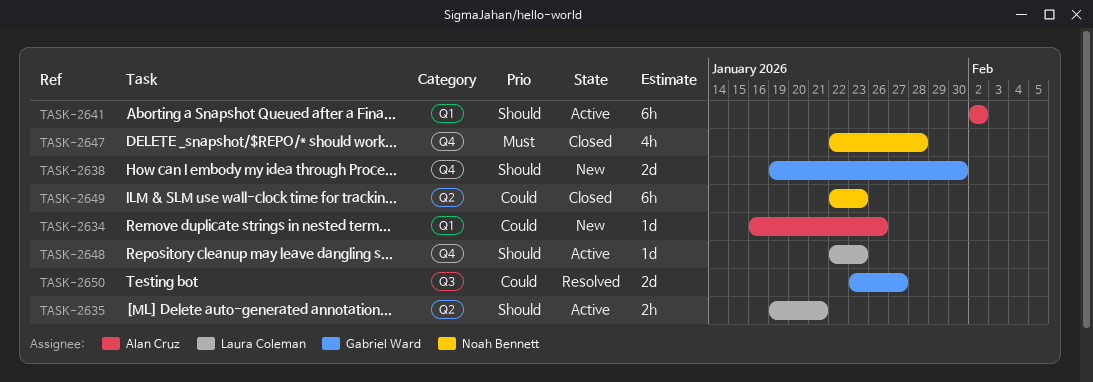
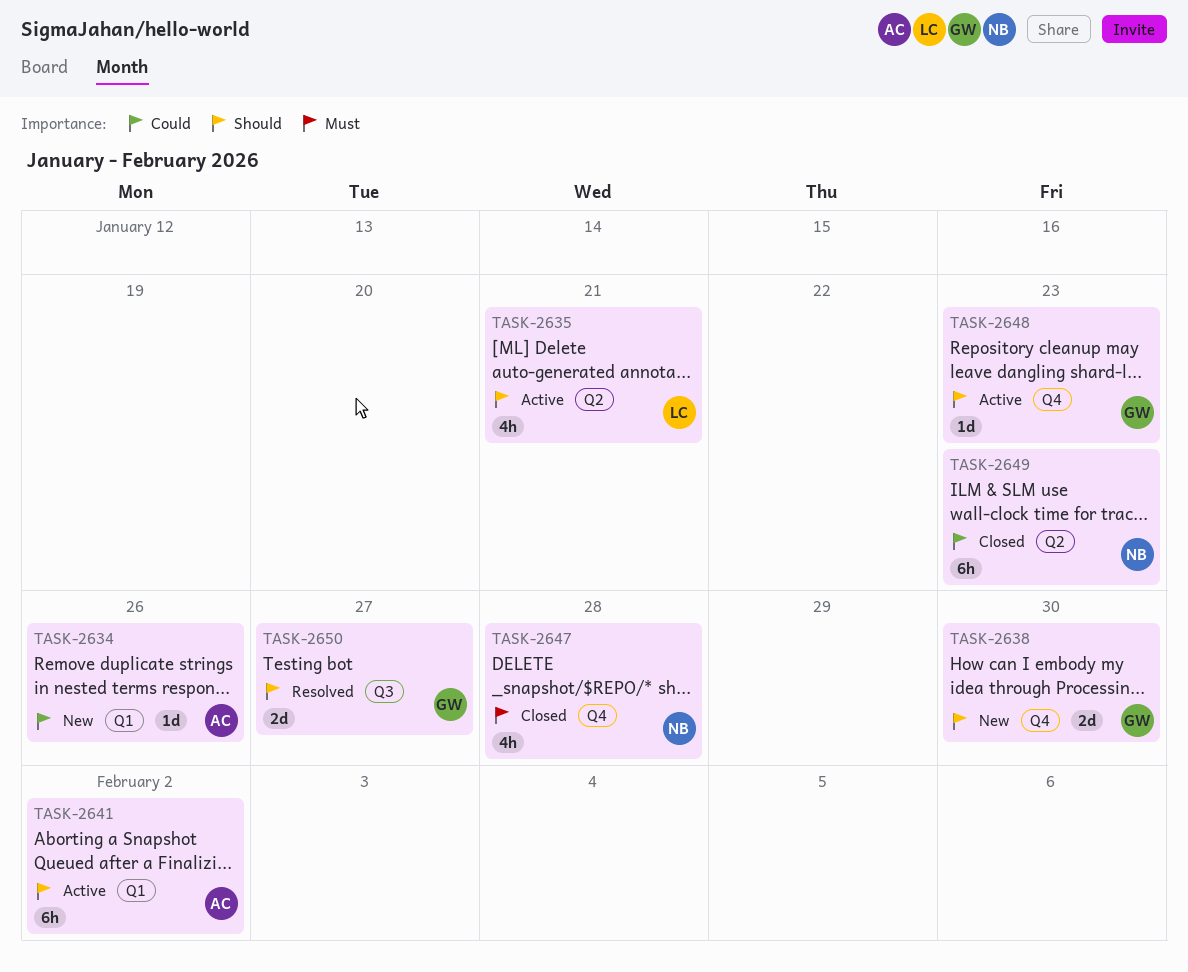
TASK-2635, estimate: 2h -> 4h
TASK-2648, owner: Laura Coleman -> Gabriel Ward
TASK-2650, priority: Could -> Should

